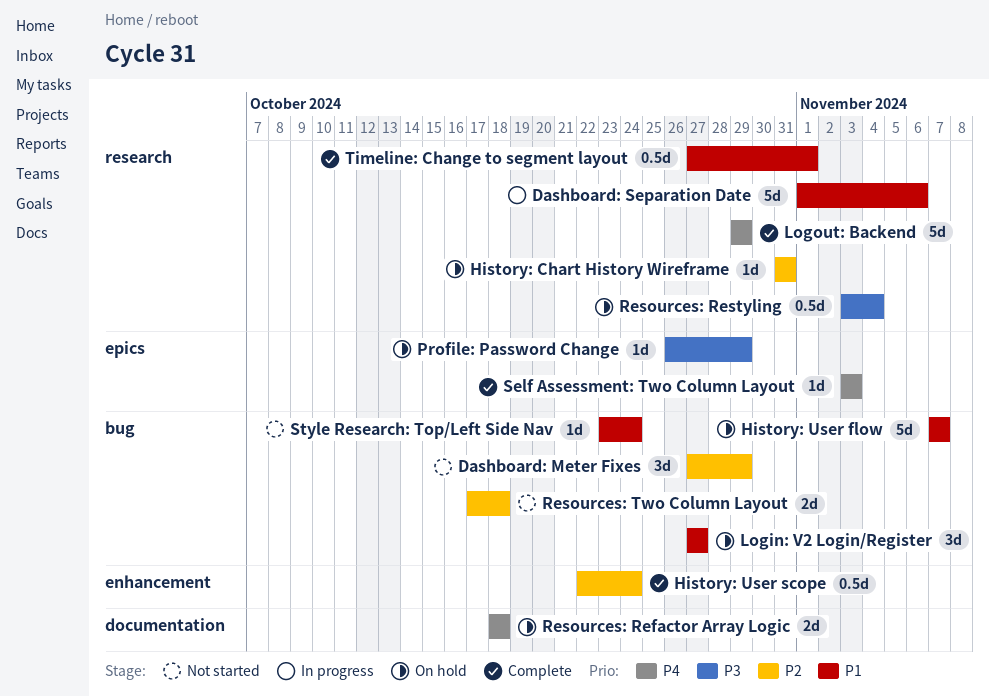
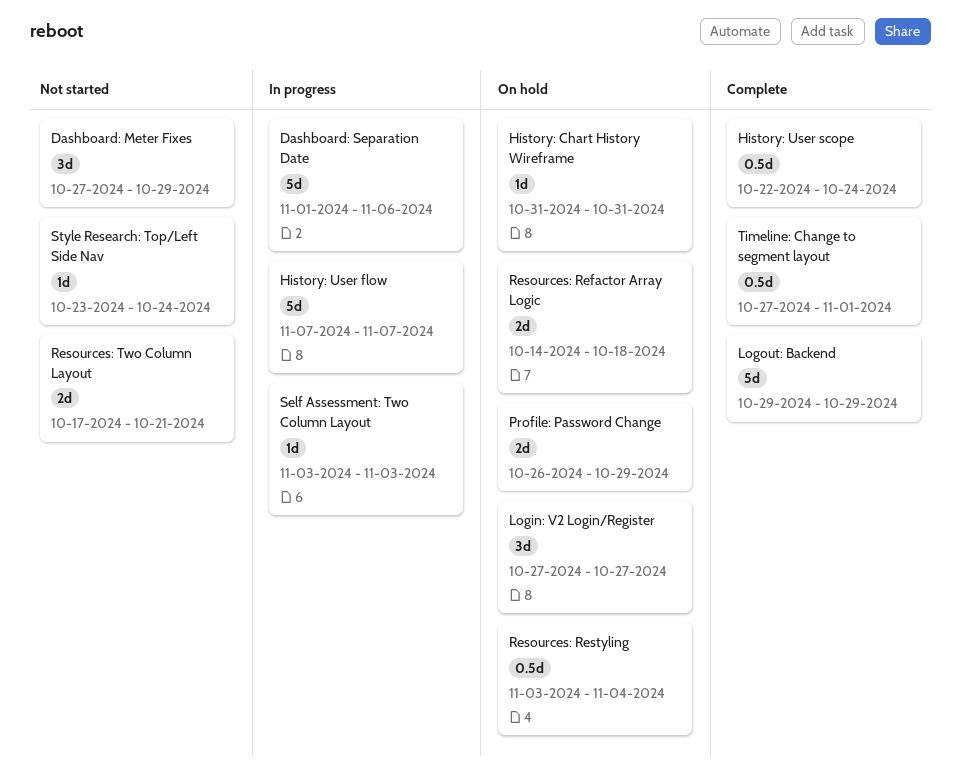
History: User flow, status: On hold -> In progress
Profile: Password Change, estimate: 1d -> 2d
Resources: Refactor Array Logic, start: Oct 18 -> Oct 14
Resources: Two Column Layout, due: Oct 18 -> Oct 21
Self Assessment: Two Column Layout, status: Complete -> In progress

